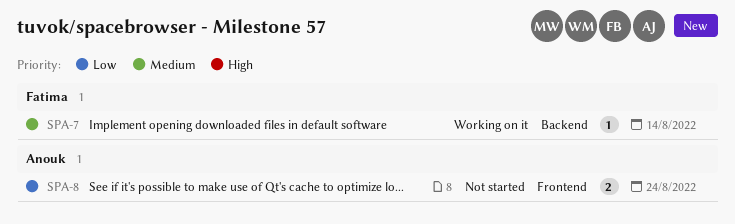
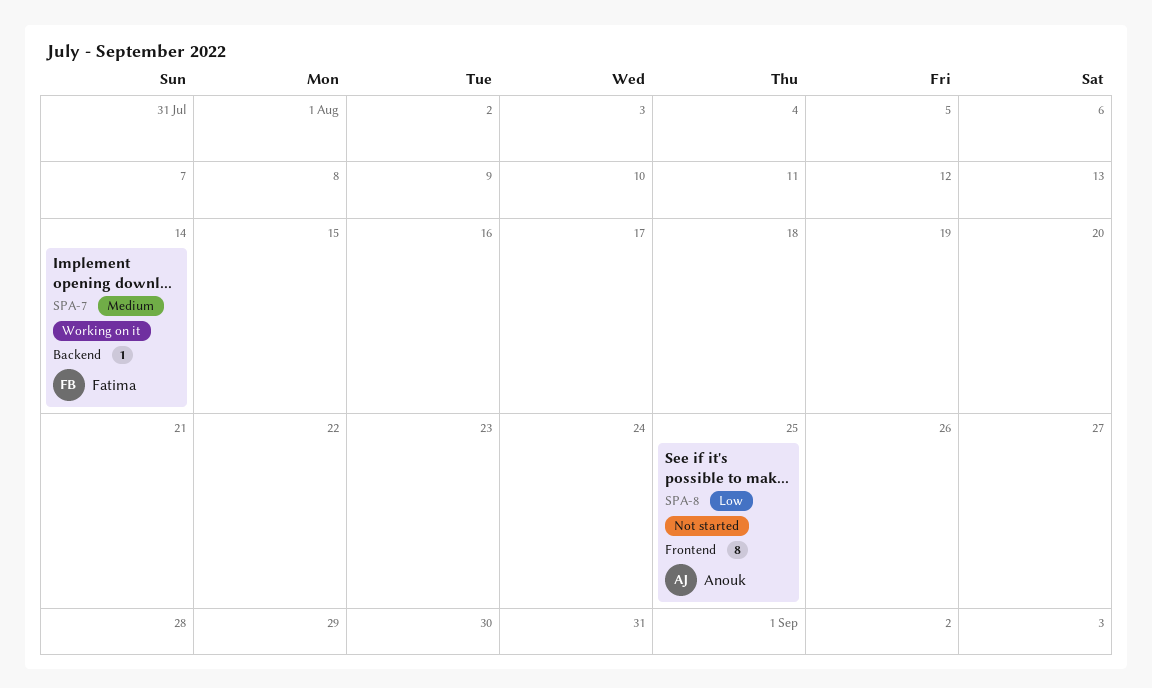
SPA-8, estimate: 2 -> 8
SPA-8, due: Aug 24 -> Aug 25

